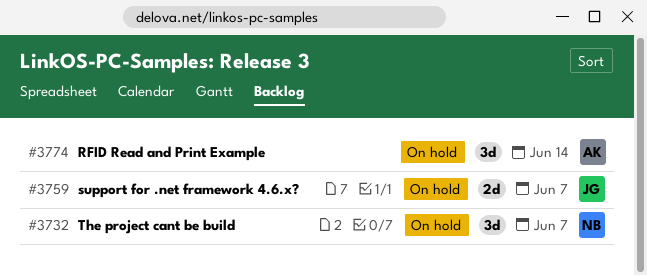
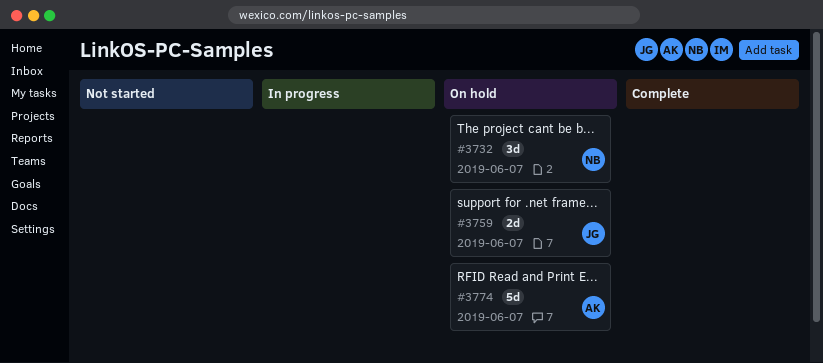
#3774, estimate: 3d -> 5d
#3774, due: Jun 14 -> Jun 7

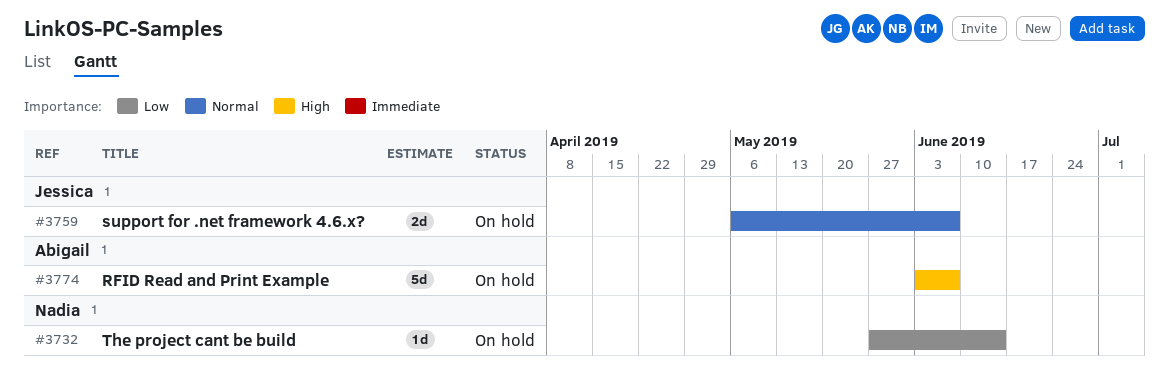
#3732, estimate: 3d -> 1d
#3732, due: Jun 7 -> Jun 14

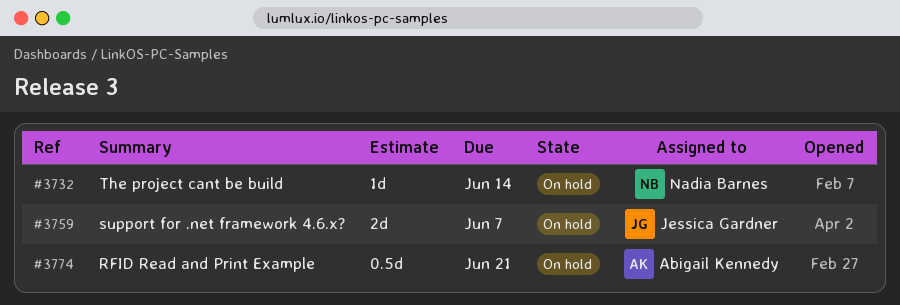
#3774, estimate: 5d -> 0.5d
#3774, due: Jun 7 -> Jun 21

